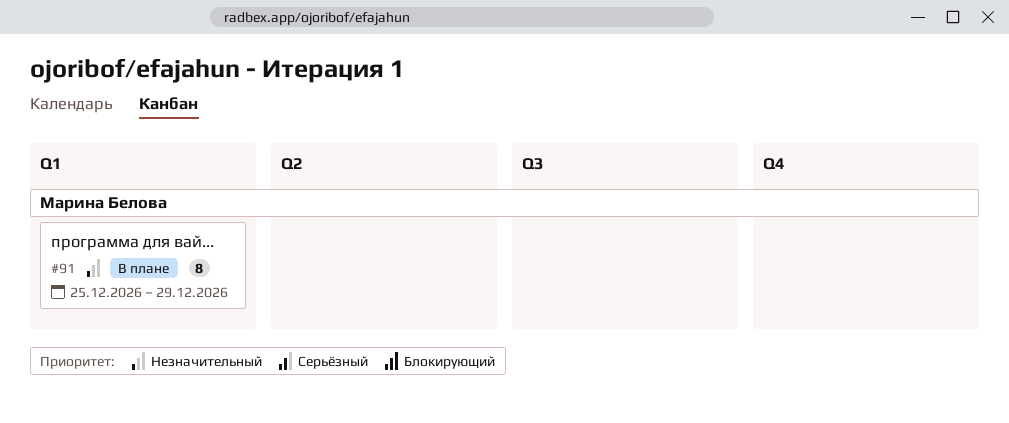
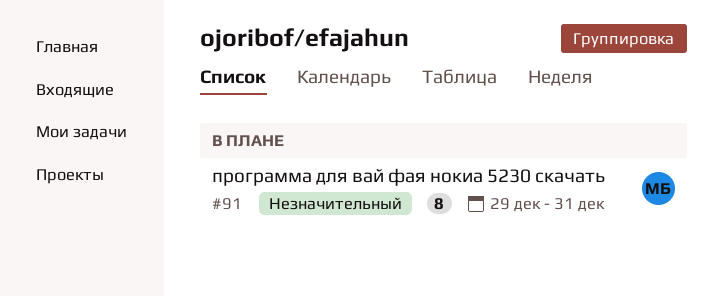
#91, start: Dec 25 -> Dec 29
#91, due: Dec 29 -> Dec 31

